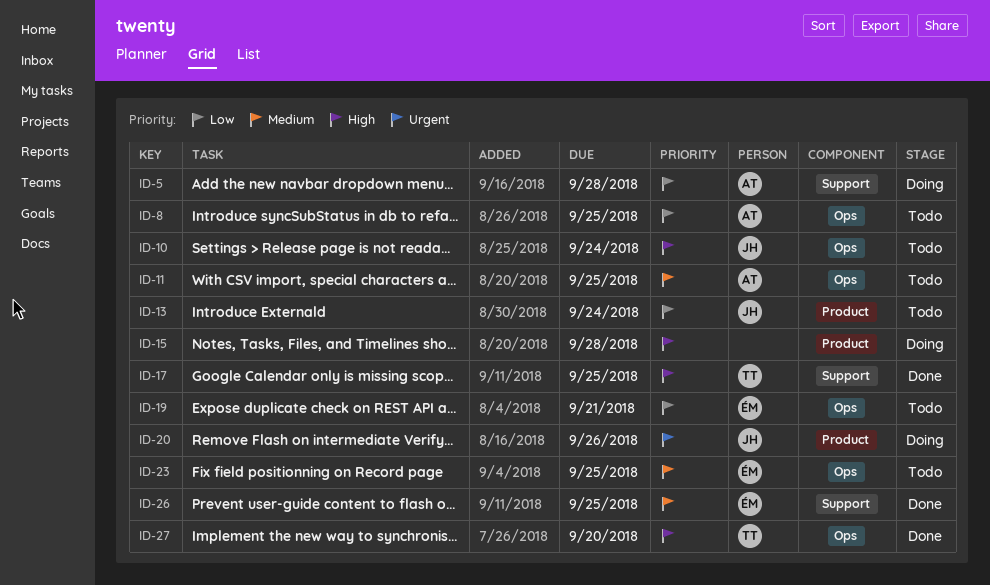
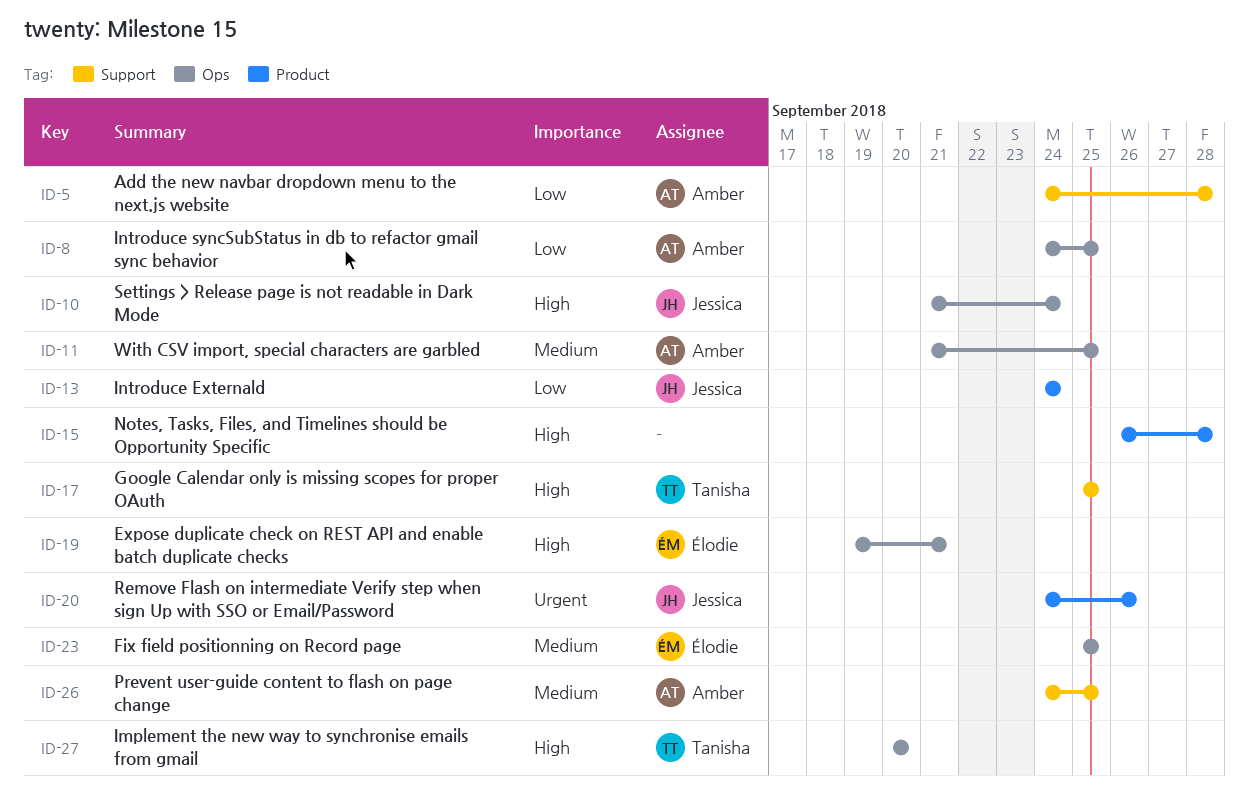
ID-19, priority: Low -> High
ID-26, owner: Élodie -> Amber

